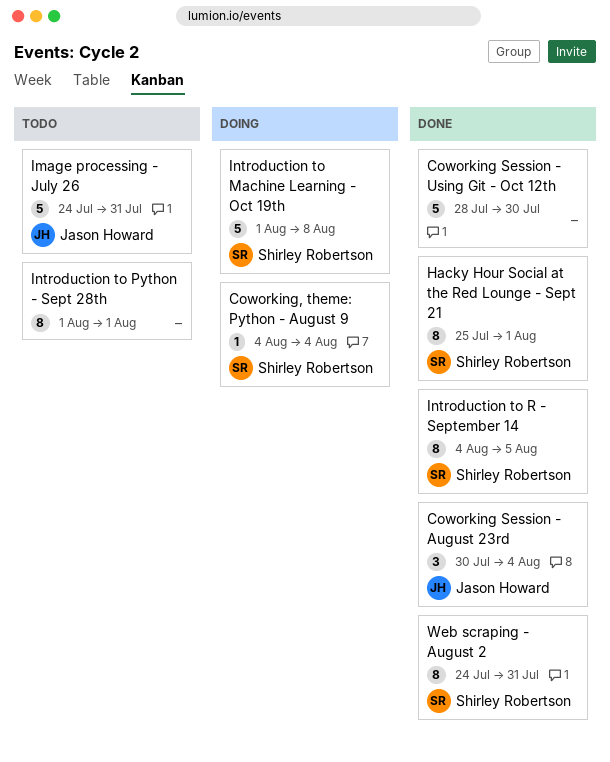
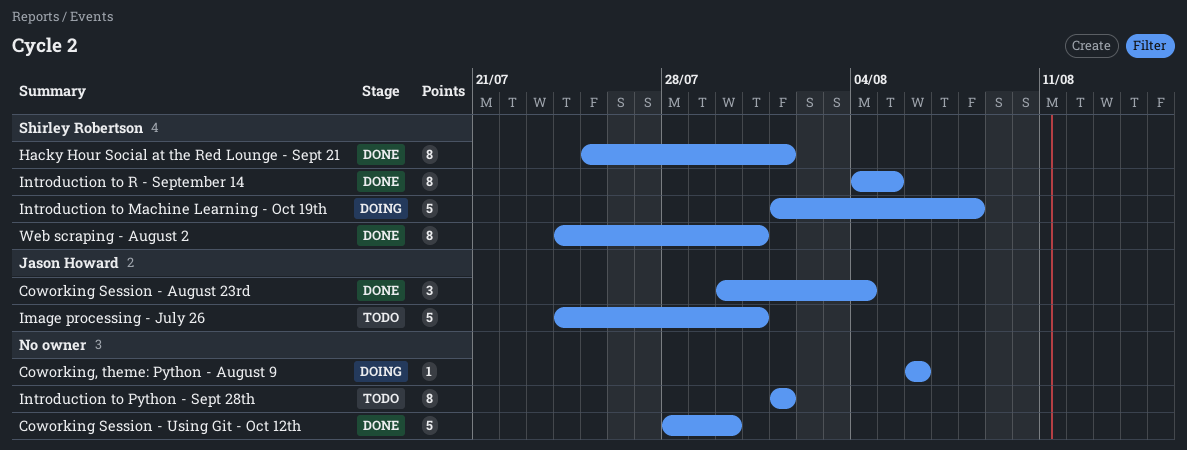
Coworking, theme: Python - August 9, owner: Shirley Robertson -> none
Coworking, theme: Python - August 9, start: Aug 4 -> Aug 6
Coworking, theme: Python - August 9, due: Aug 4 -> Aug 6

